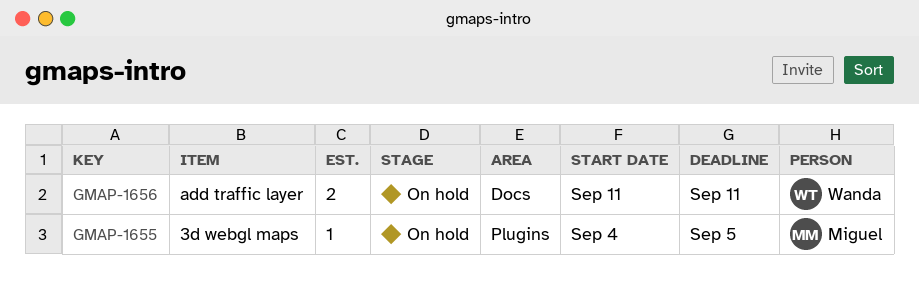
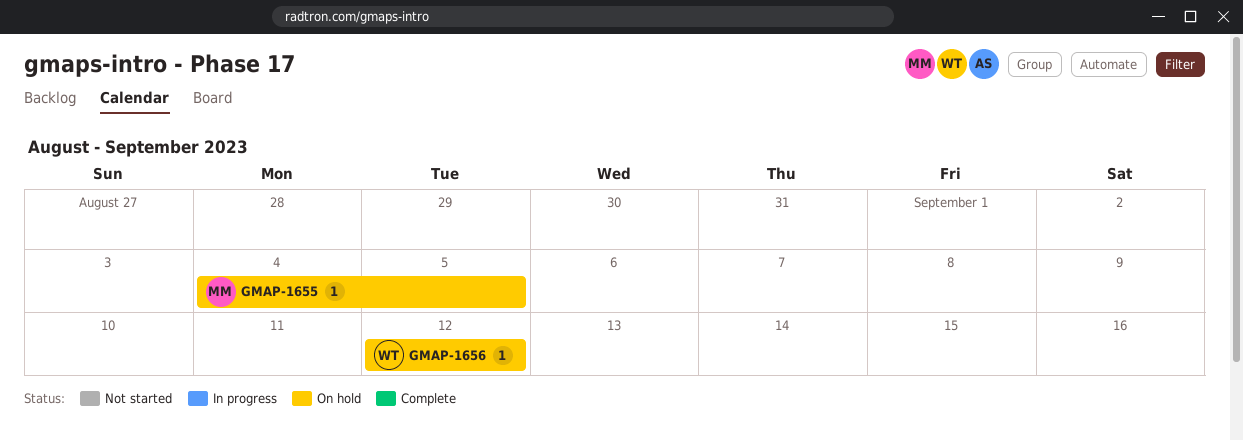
GMAP-1656, estimate: 2 -> 1
GMAP-1656, start: Sep 11 -> Sep 12
GMAP-1656, due: Sep 11 -> Sep 12

